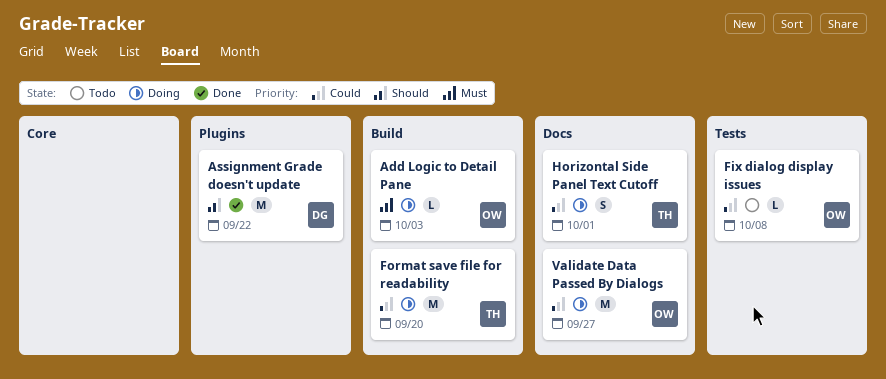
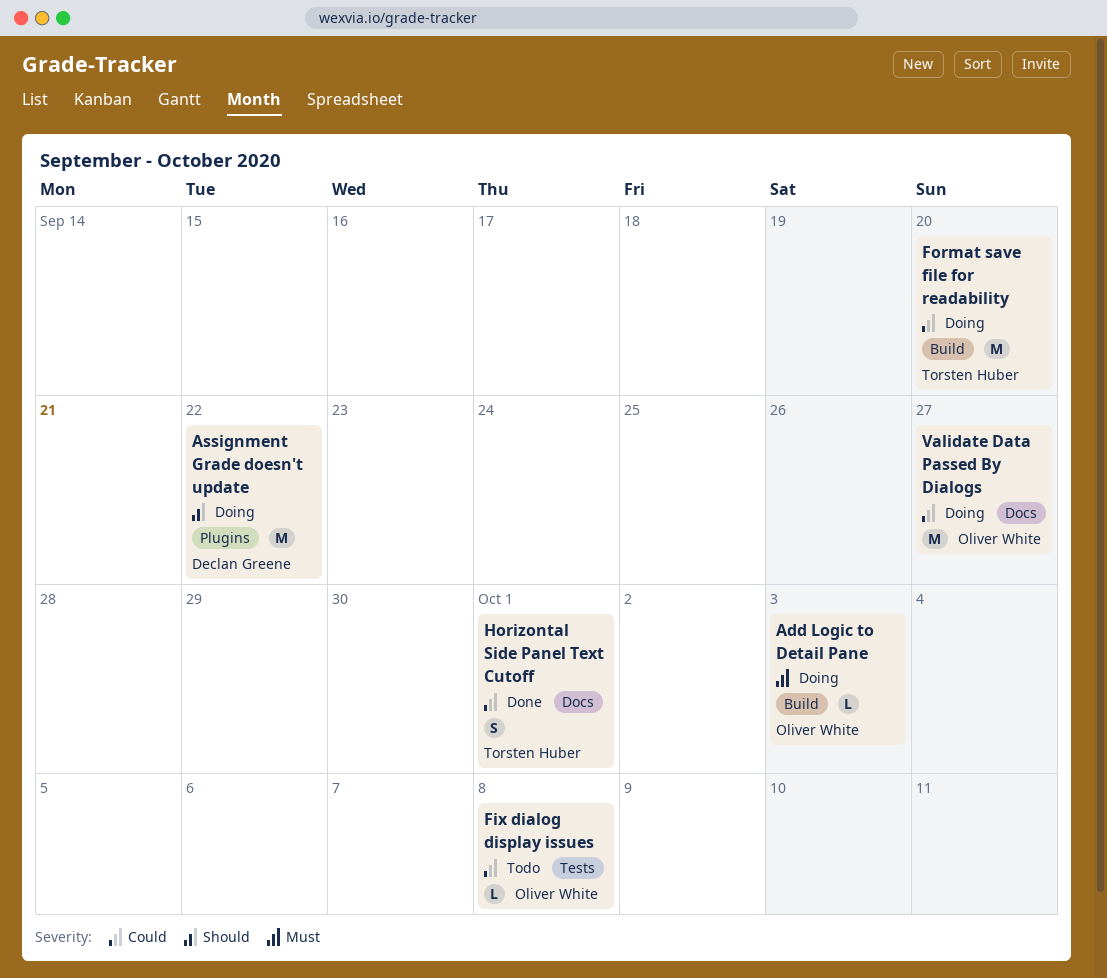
Assignment Grade doesn't update, status: Done -> Doing
Horizontal Side Panel Text Cutoff, status: Doing -> Done

